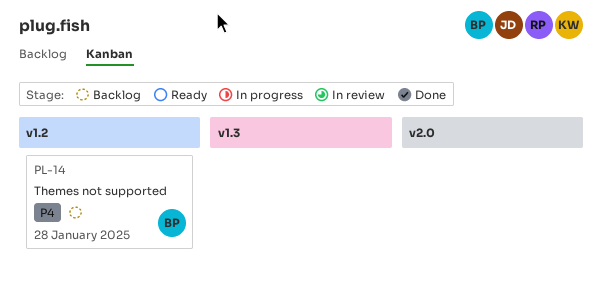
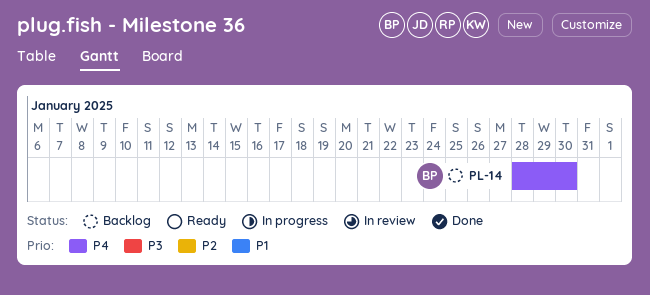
PL-14, due: Jan 28 -> Jan 30

